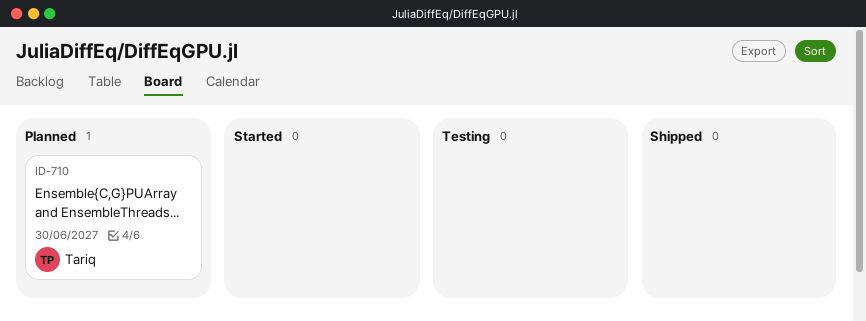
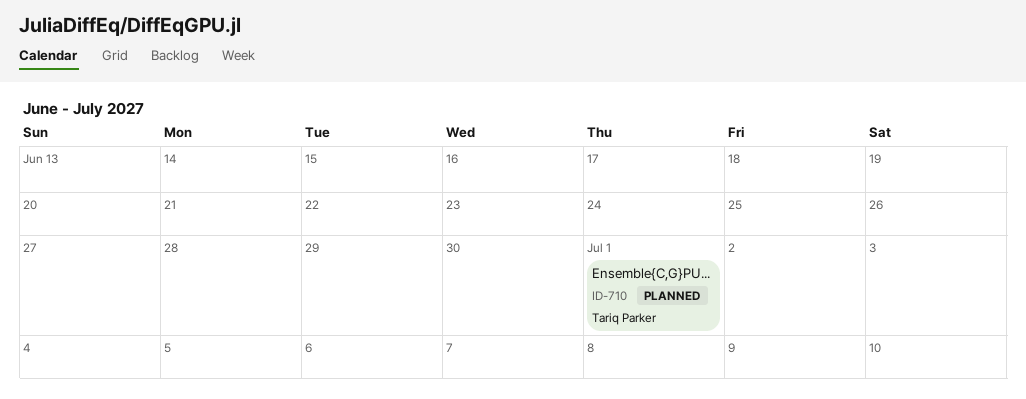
ID-710, due: Jun 30 -> Jul 1

